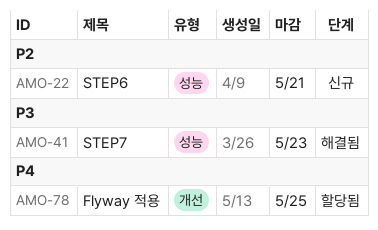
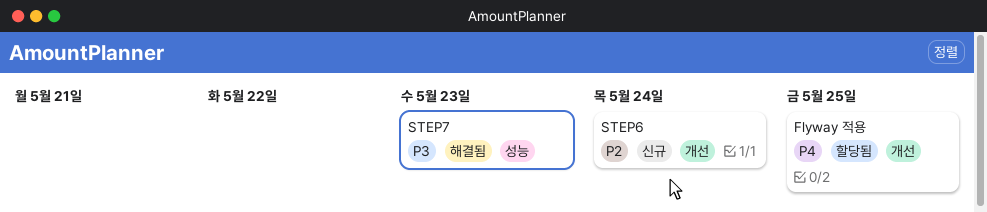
STEP6, label: 성능 -> 개선
STEP6, due: May 21 -> May 24

